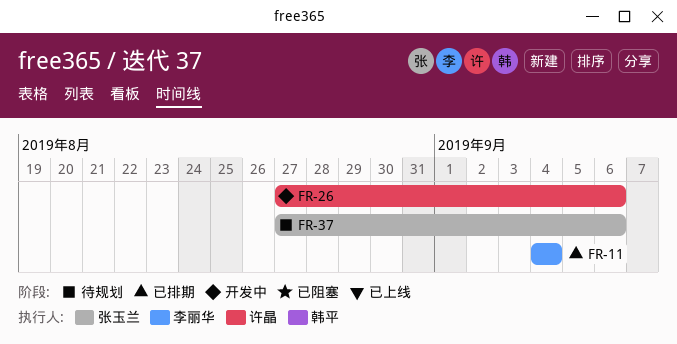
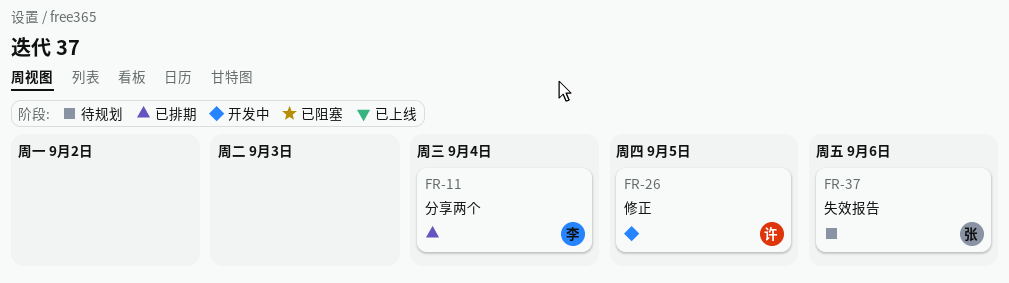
FR-26, due: Sep 6 -> Sep 5

